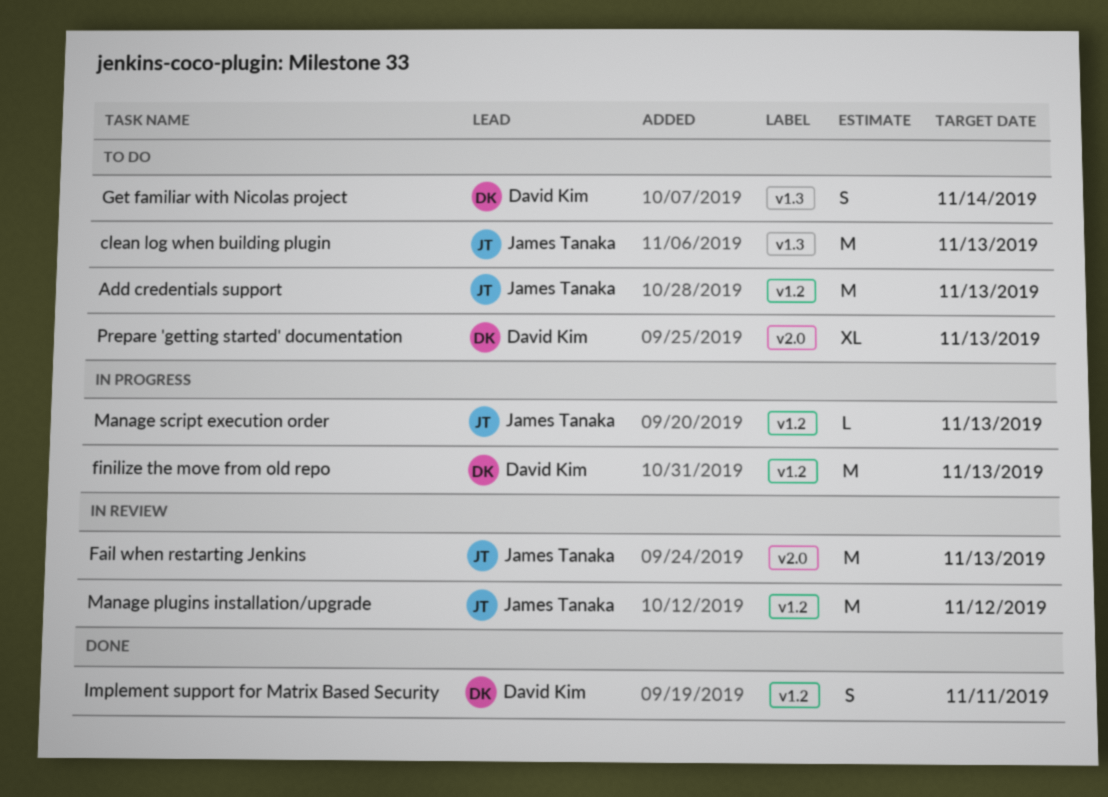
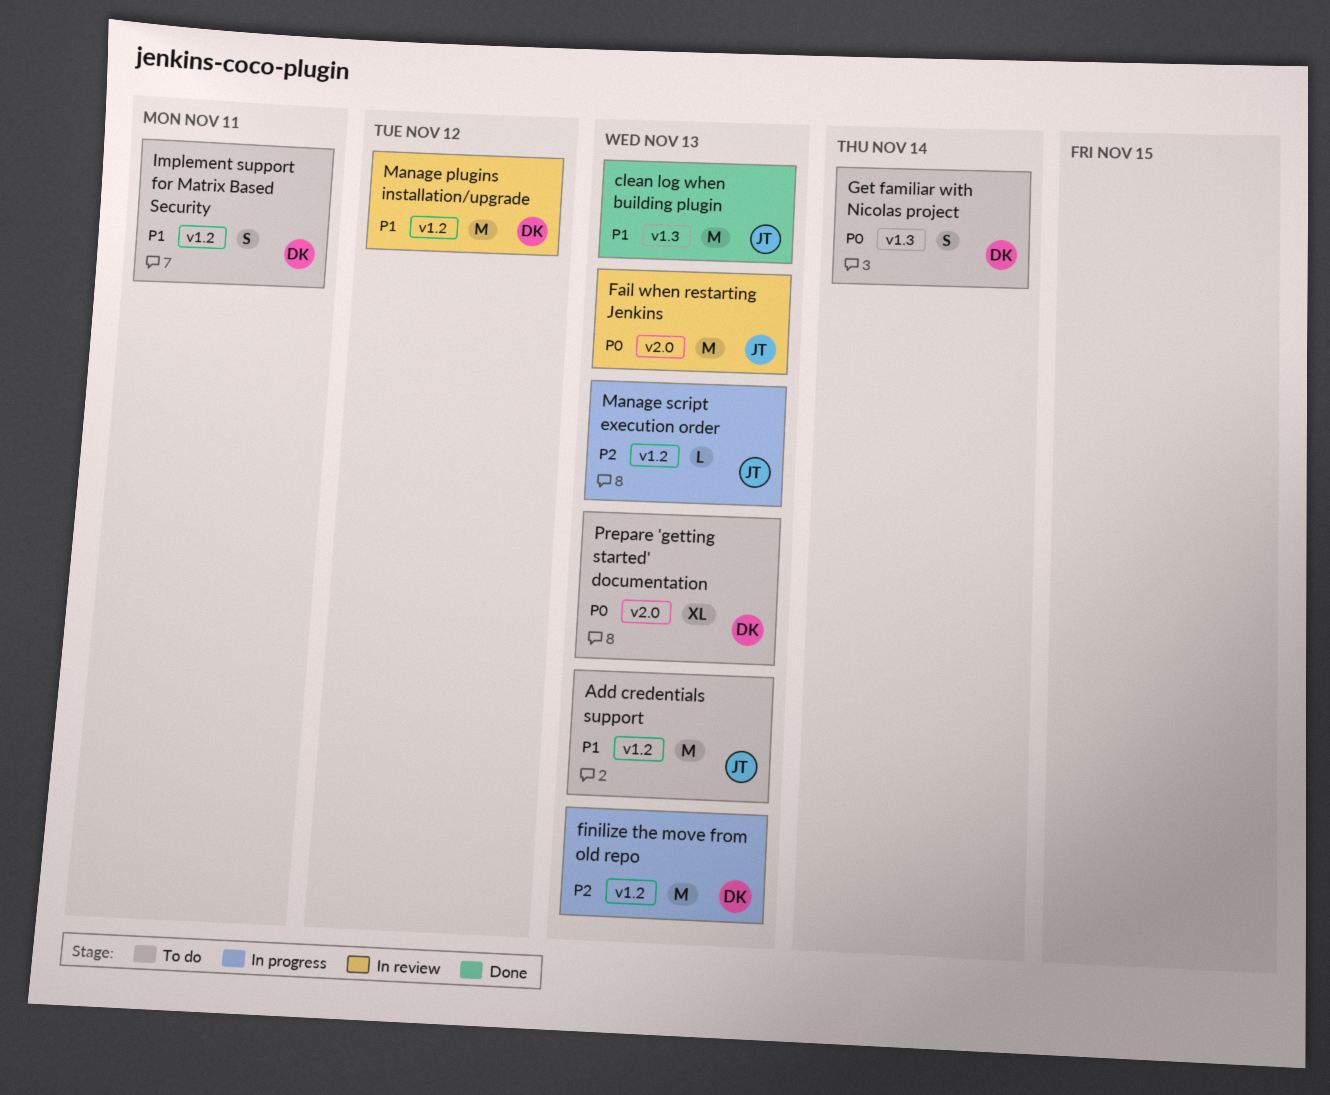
clean log when building plugin, status: To do -> Done
Implement support for Matrix Based Security, status: Done -> To do
Manage plugins installation/upgrade, owner: James Tanaka -> David Kim

